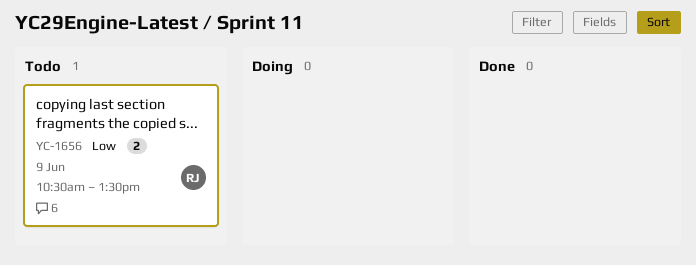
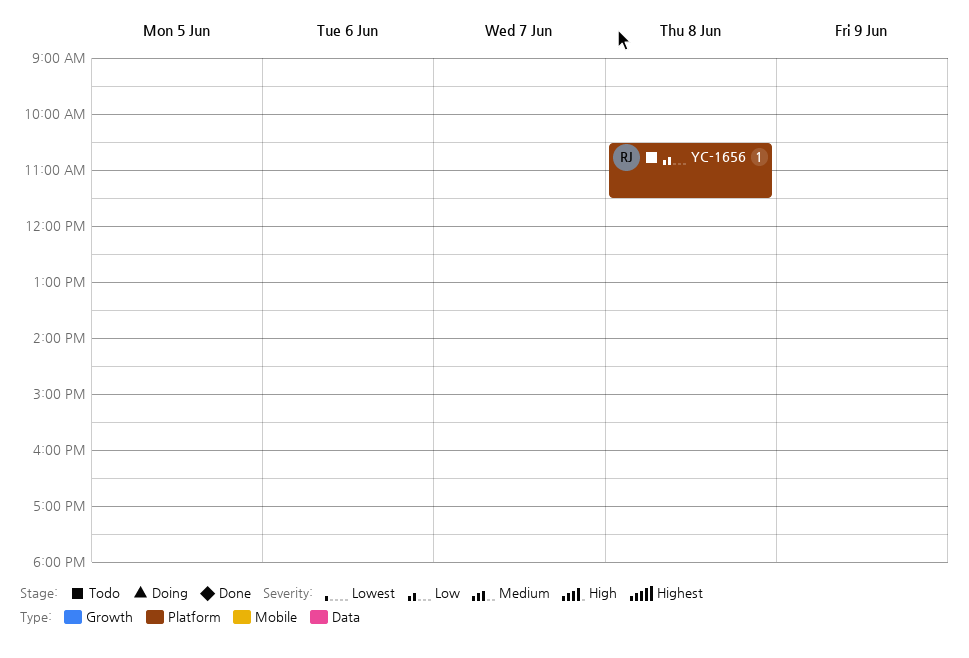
YC-1656, estimate: 2 -> 1
YC-1656, day: Jun 9 -> Jun 8
YC-1656, ends: 13:30 -> 11:30

